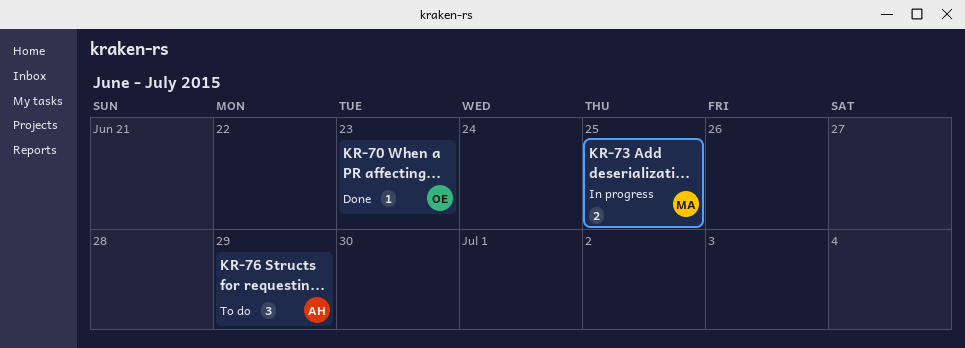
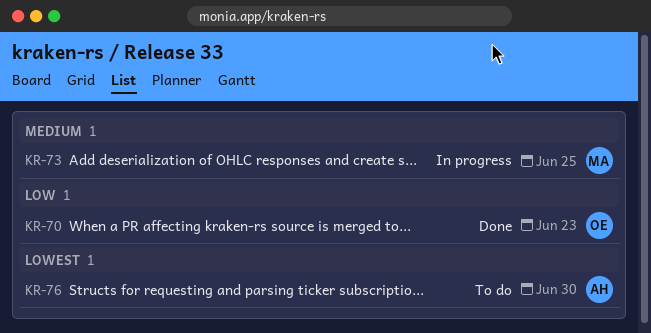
KR-76, due: Jun 29 -> Jun 30

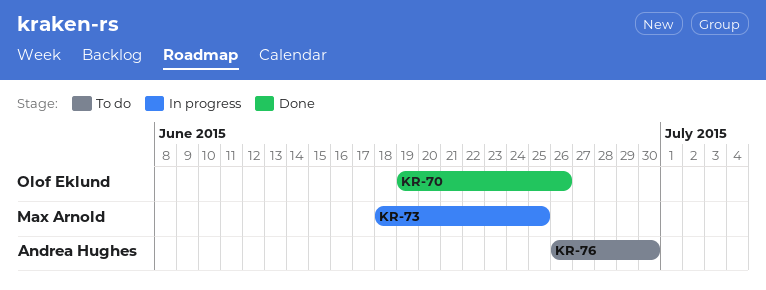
KR-70, due: Jun 23 -> Jun 26

